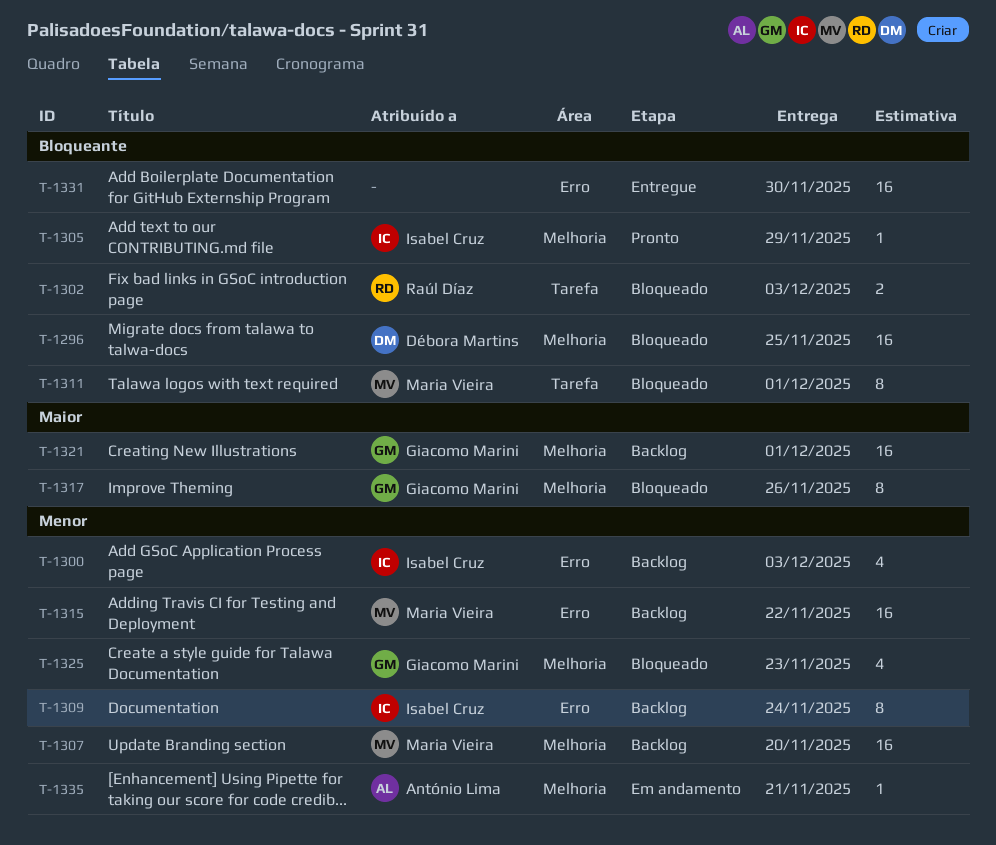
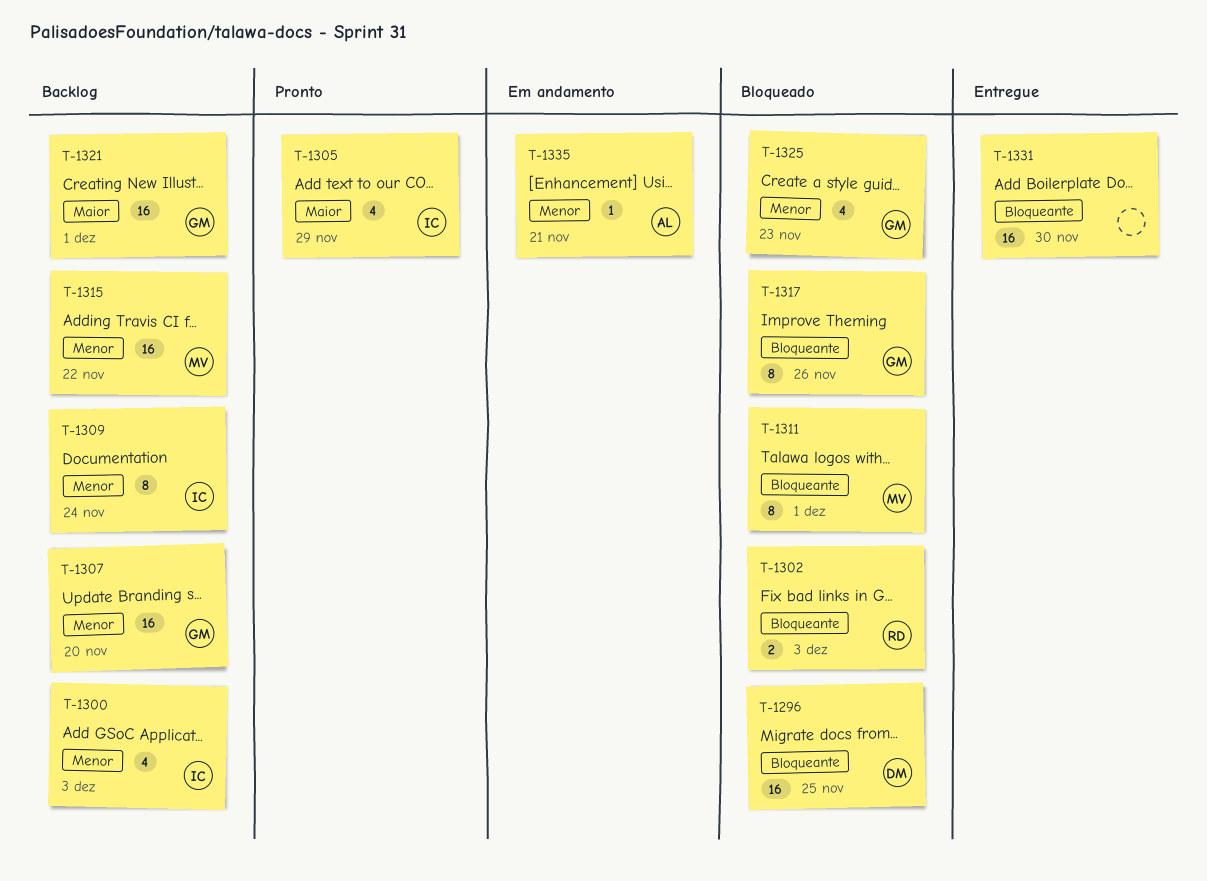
T-1305, priority: Bloqueante -> Maior
T-1305, estimate: 1 -> 4
T-1307, owner: Maria Vieira -> Giacomo Marini
T-1317, priority: Maior -> Bloqueante

